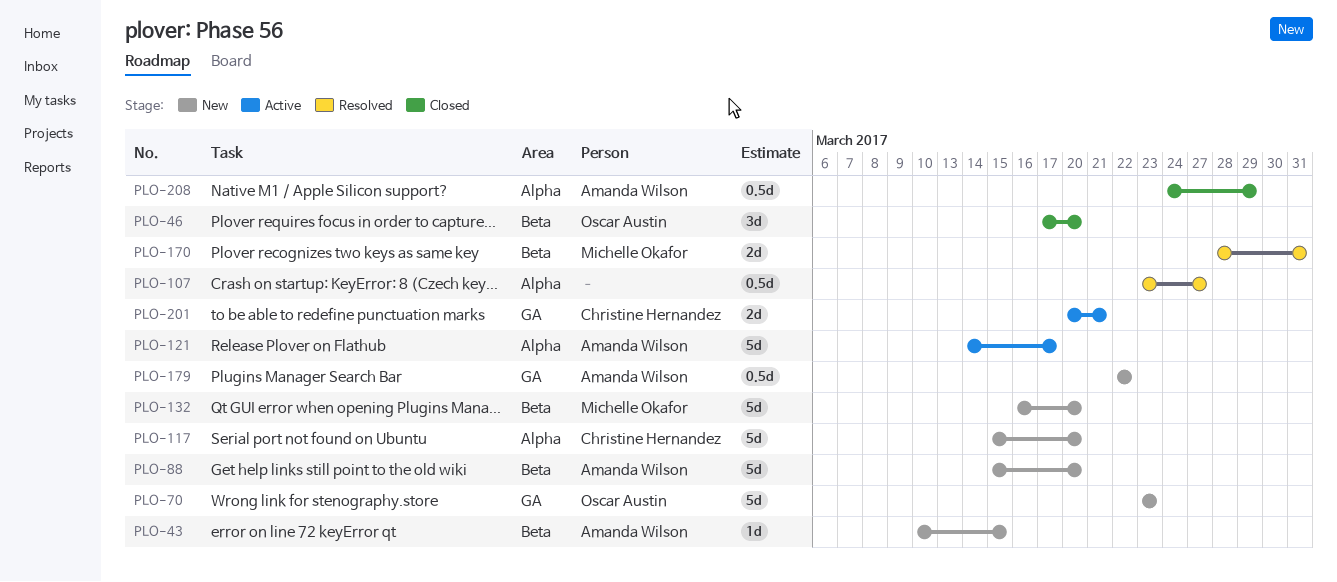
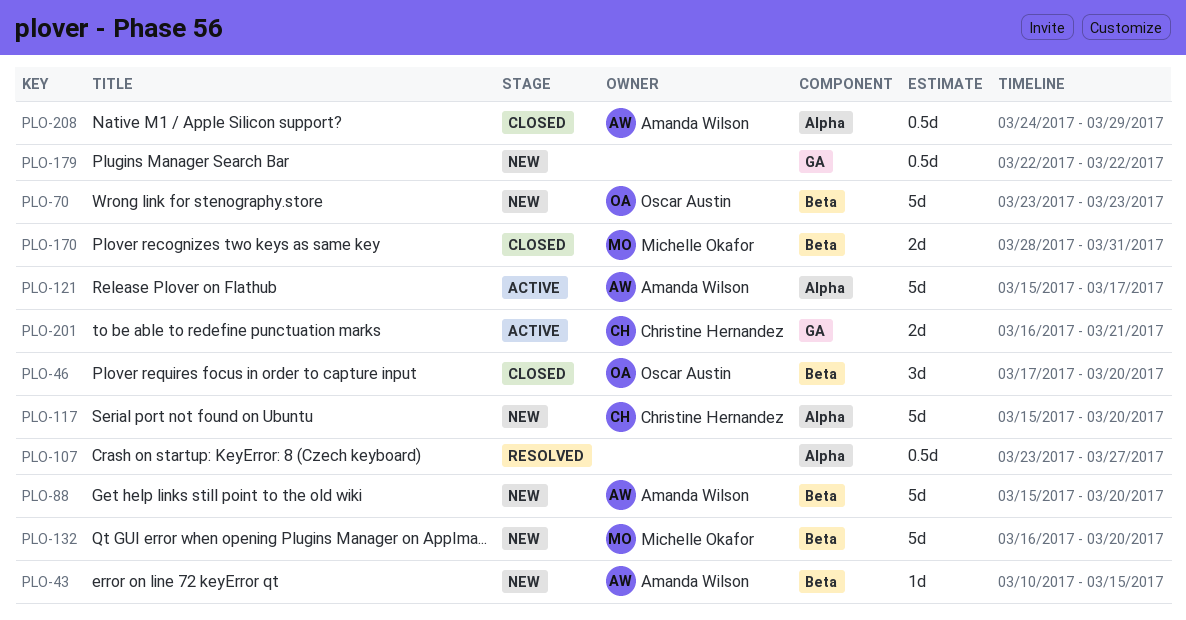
PLO-70, label: GA -> Beta
PLO-121, start: Mar 14 -> Mar 15
PLO-170, status: Resolved -> Closed
PLO-179, owner: Amanda Wilson -> none
PLO-201, start: Mar 20 -> Mar 16

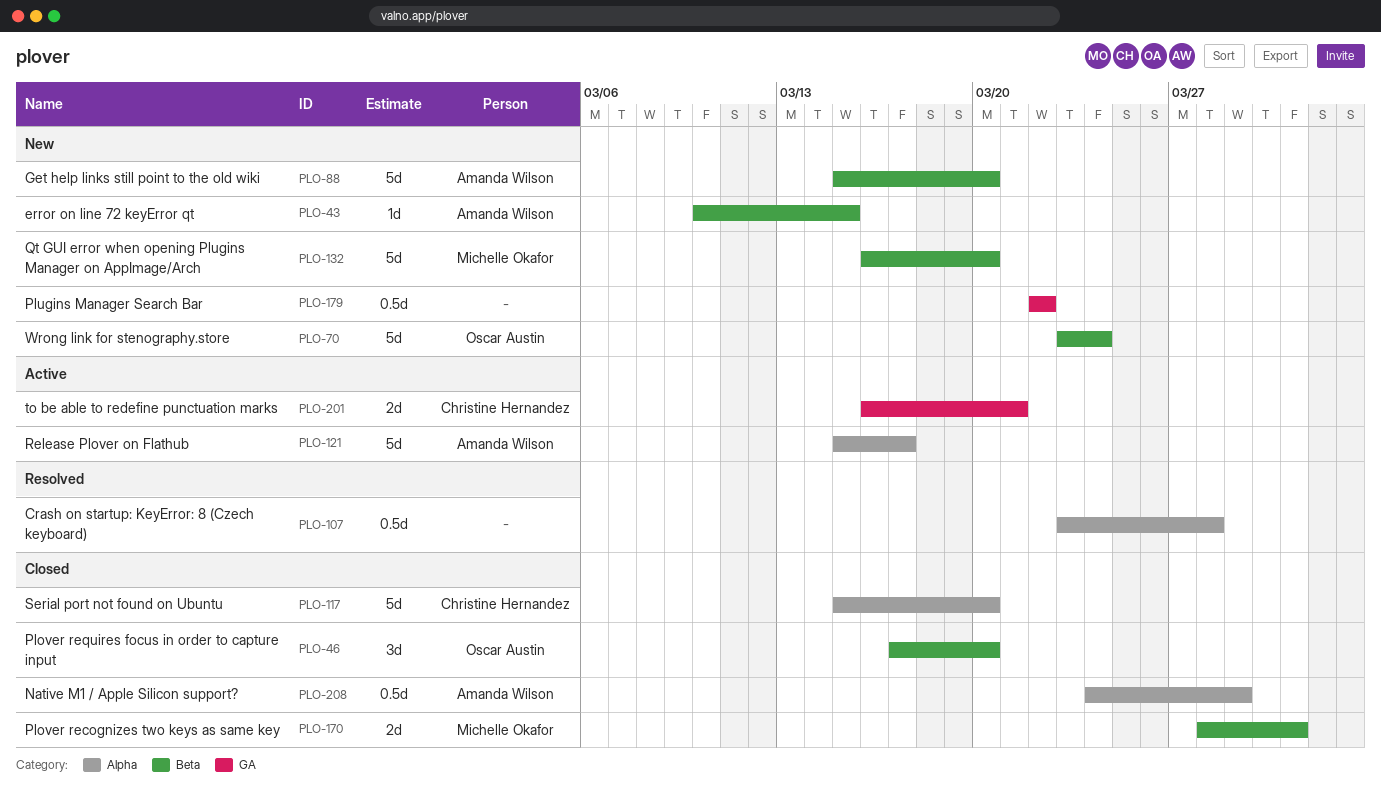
PLO-70, due: Mar 23 -> Mar 24
PLO-107, due: Mar 27 -> Mar 28
PLO-117, status: New -> Closed

